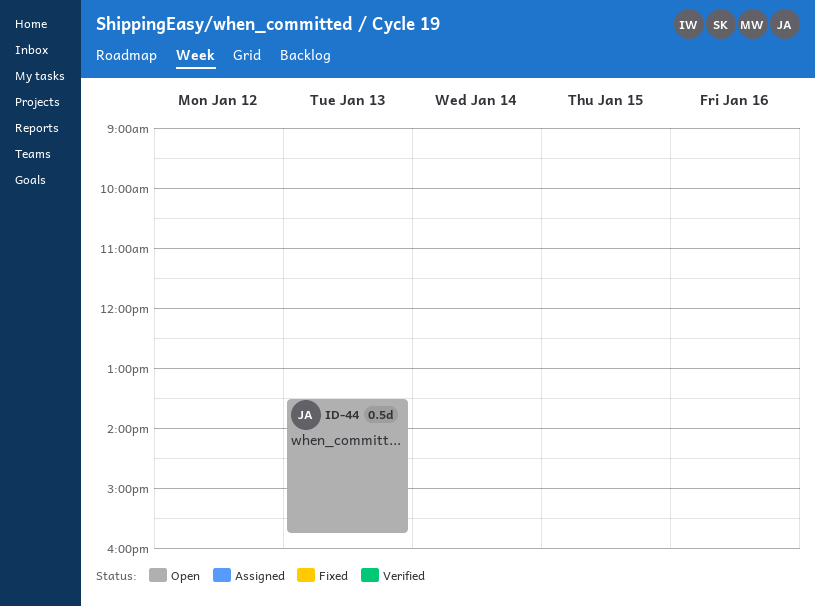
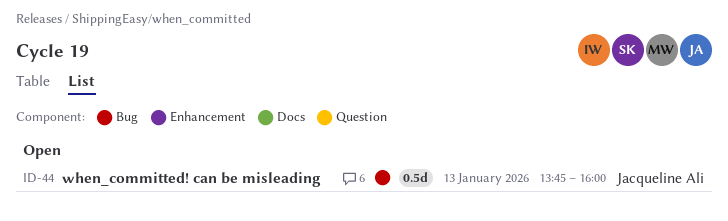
ID-44, begins: 13:30 -> 13:45
ID-44, ends: 15:45 -> 16:00

